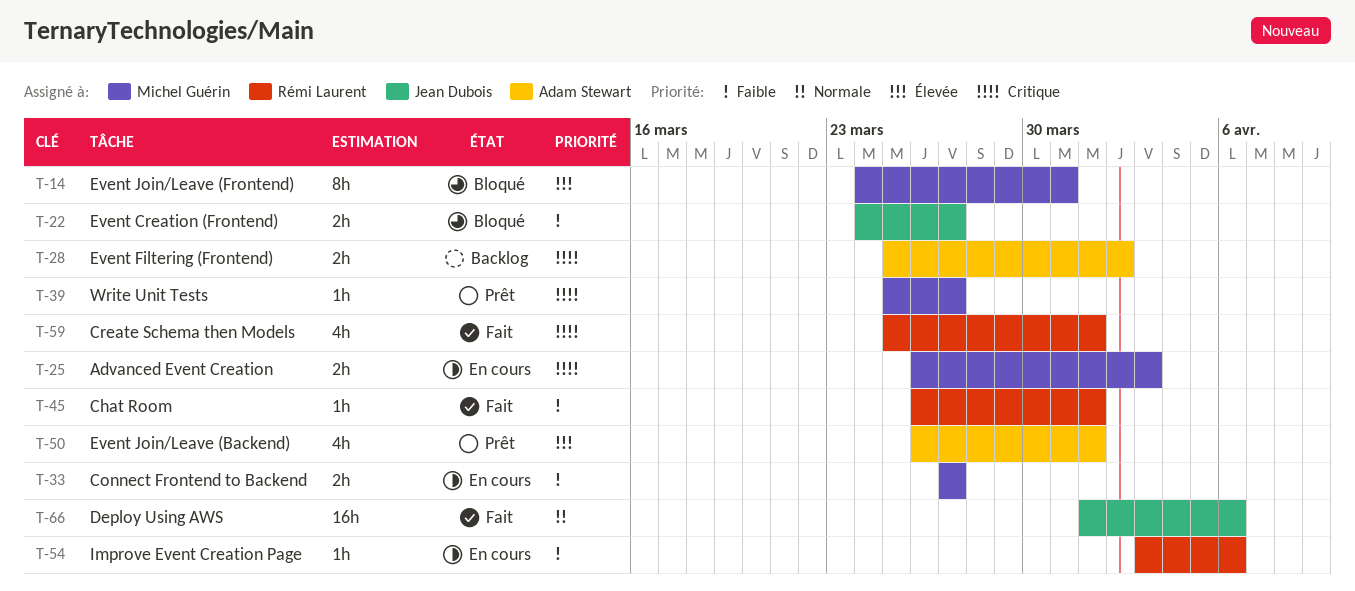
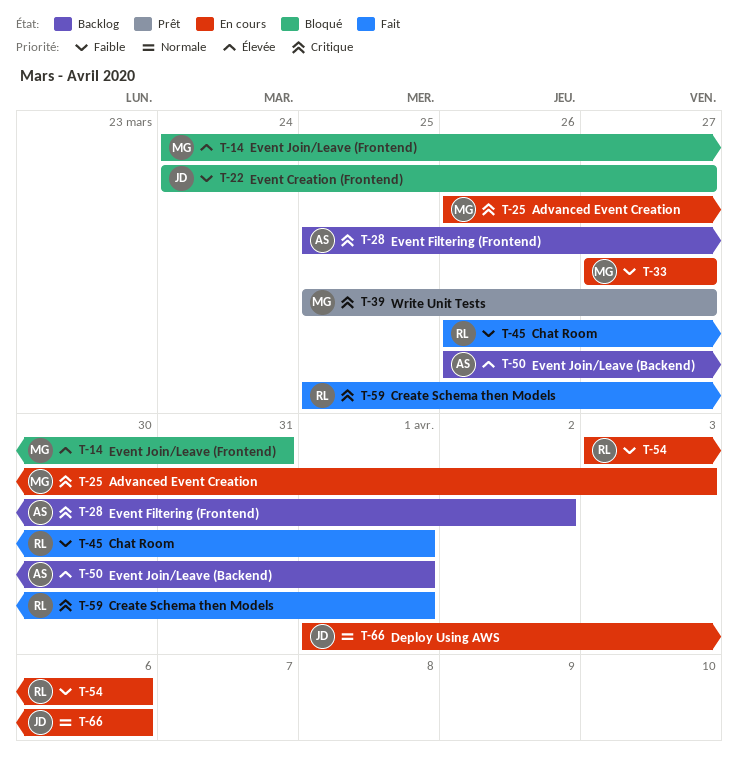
T-50, status: Prêt -> Backlog
T-66, status: Fait -> En cours

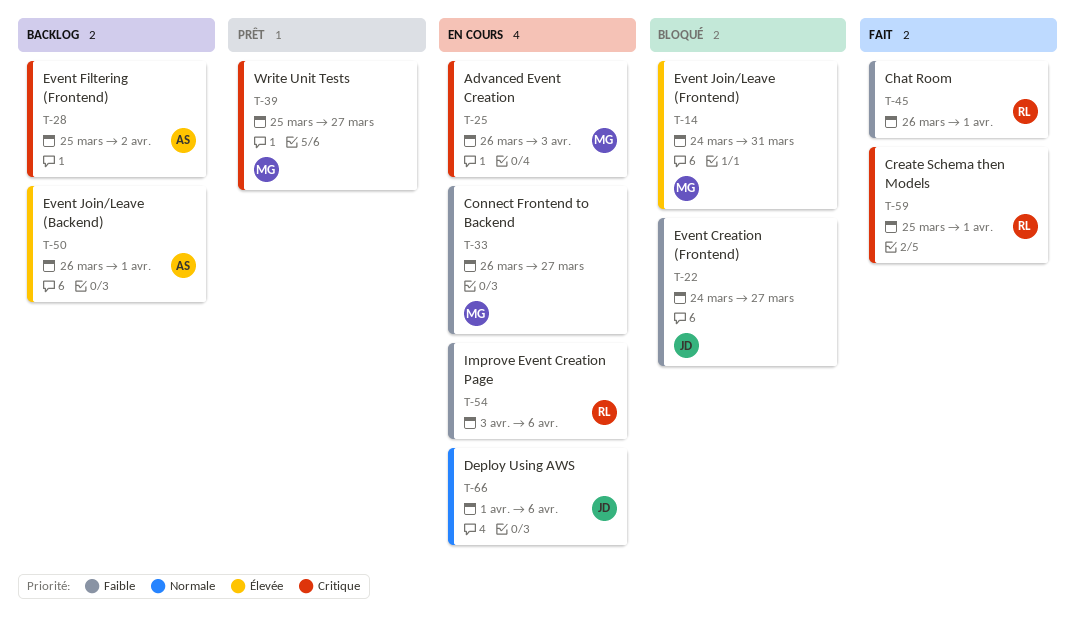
T-33, start: Mar 27 -> Mar 26

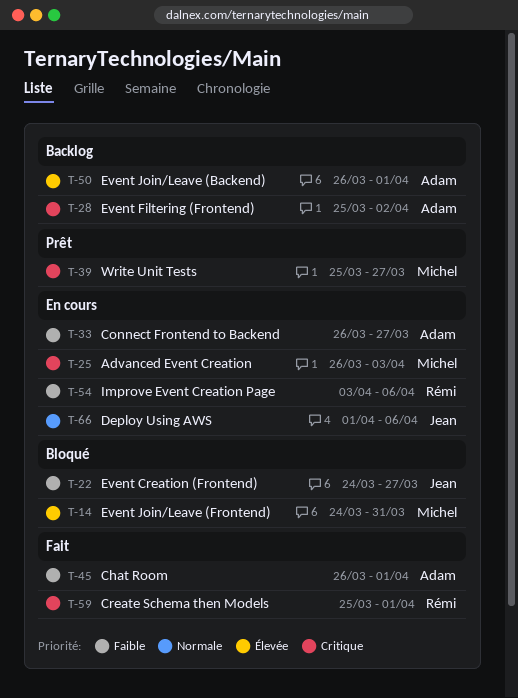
T-33, owner: Michel -> Adam
T-45, owner: Rémi -> Adam

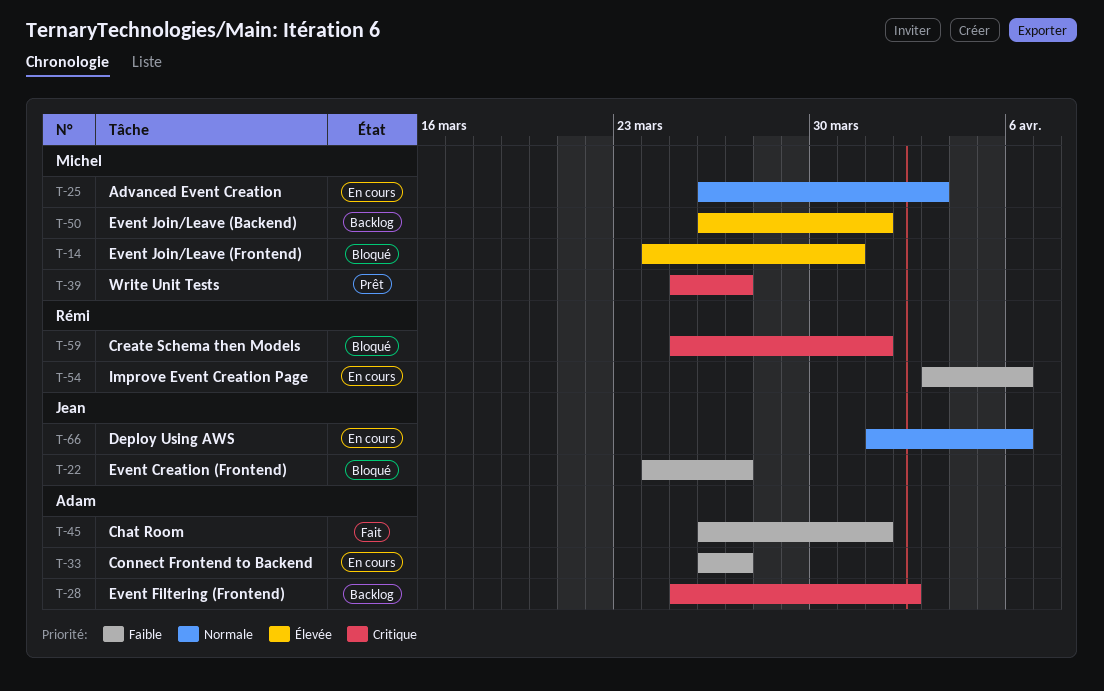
T-25, priority: Critique -> Normale
T-50, owner: Adam -> Michel
T-59, status: Fait -> Bloqué

